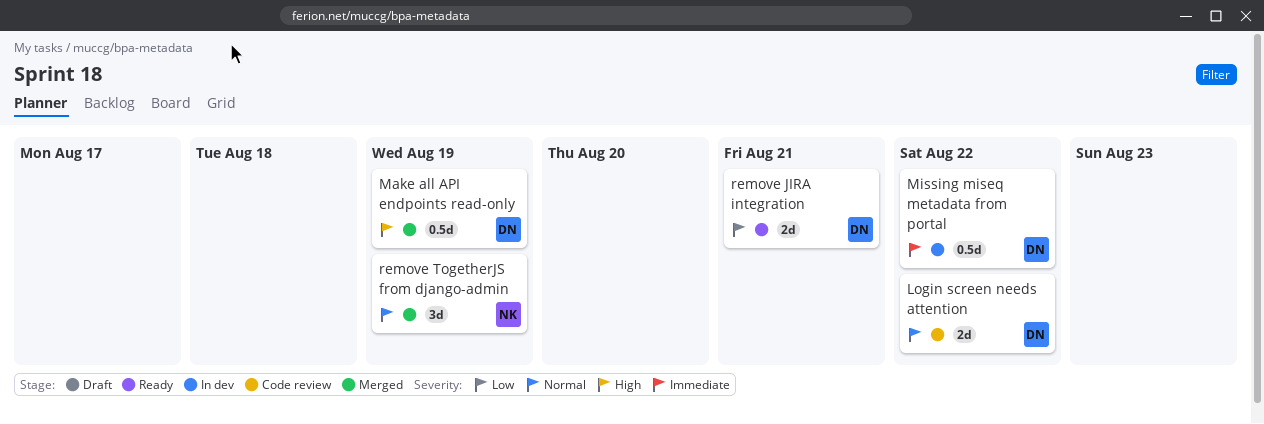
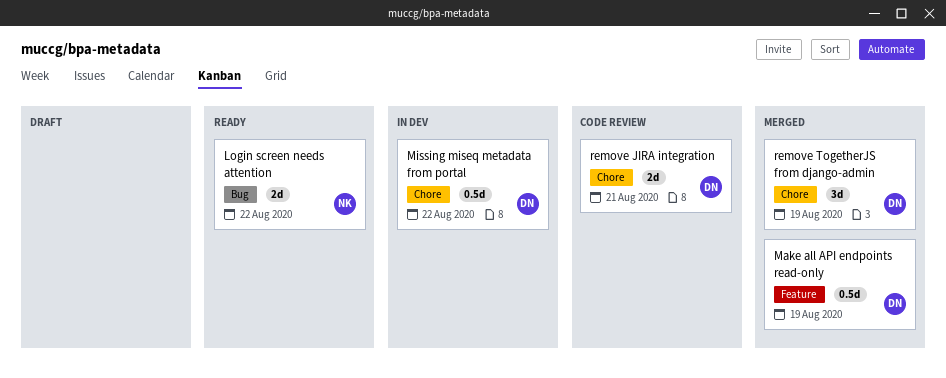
Login screen needs attention, status: Code review -> Ready
Login screen needs attention, owner: DN -> NK
remove JIRA integration, status: Ready -> Code review
remove TogetherJS from django-admin, owner: NK -> DN

